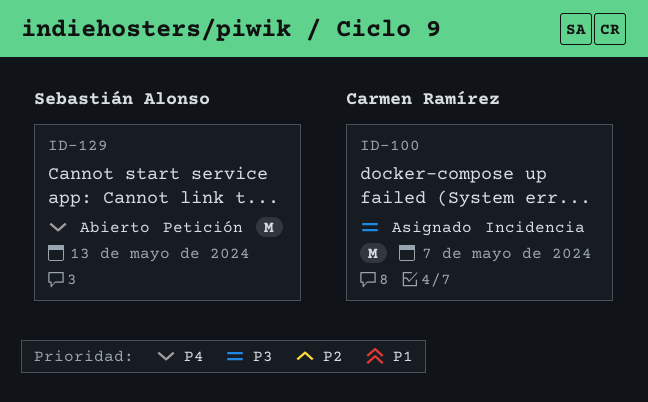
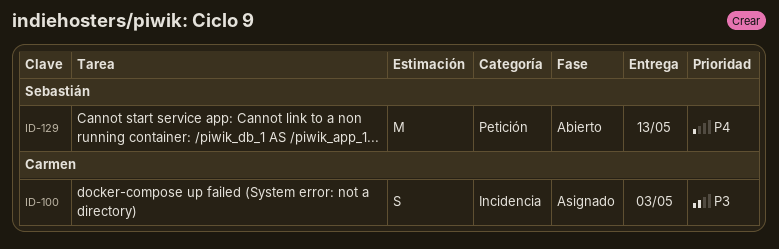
ID-100, estimate: M -> S
ID-100, due: May 7 -> May 3

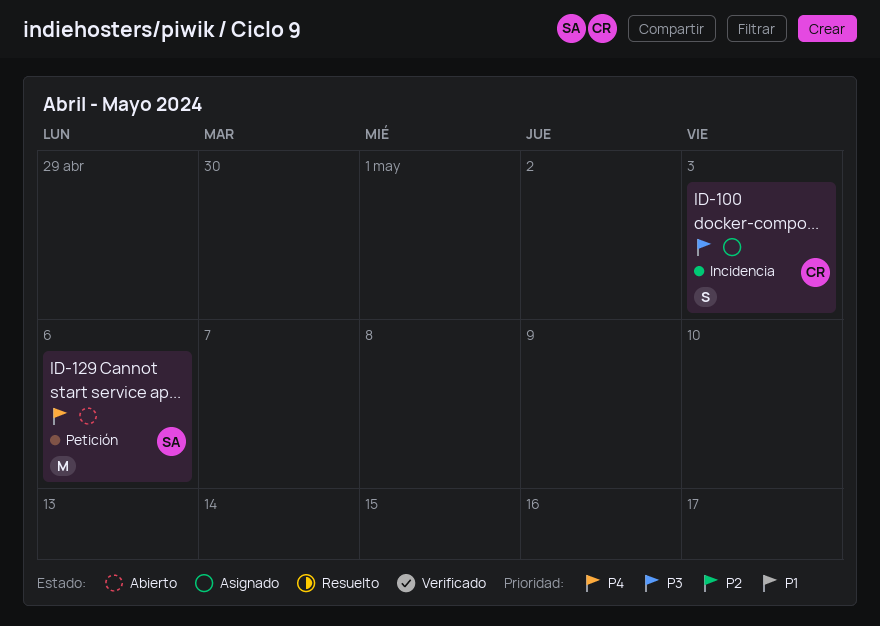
ID-129, due: May 13 -> May 6

